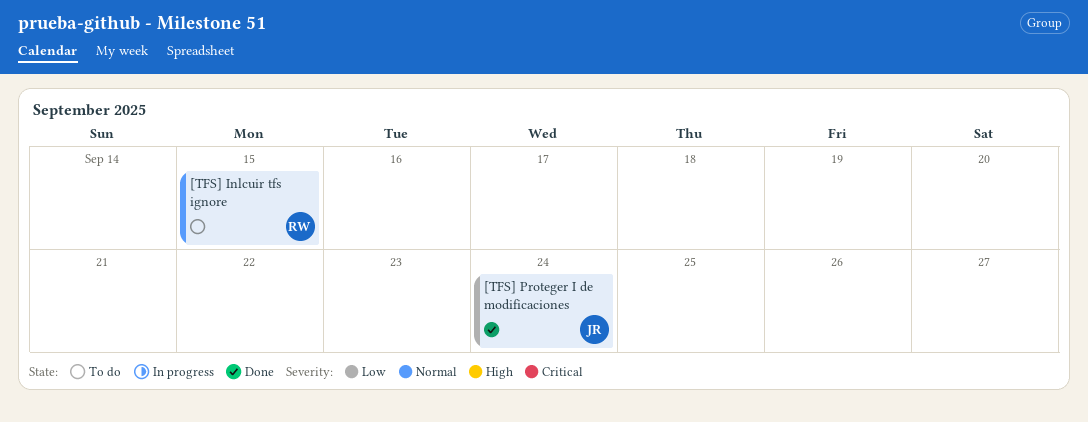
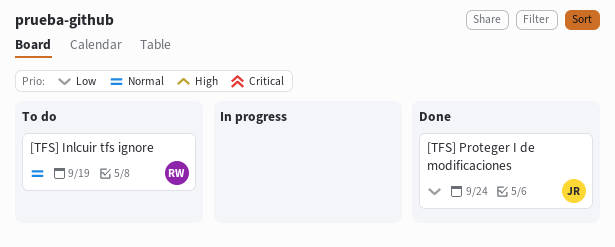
[TFS] Inlcuir tfs ignore, due: Sep 15 -> Sep 19

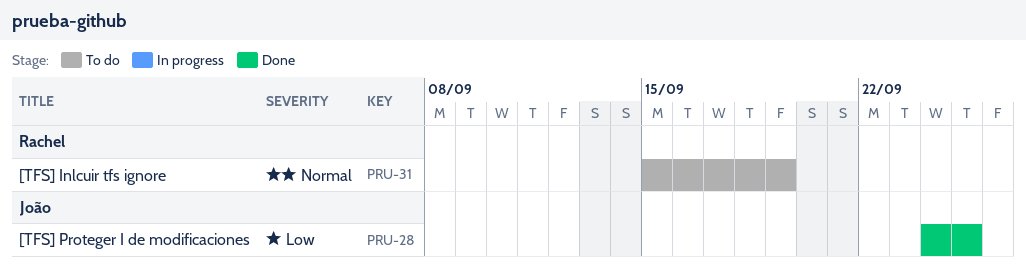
[TFS] Proteger I de modificaciones, due: Sep 24 -> Sep 25

